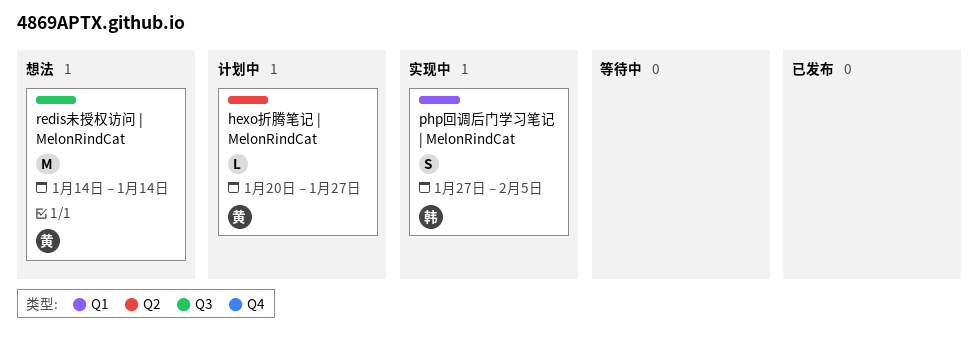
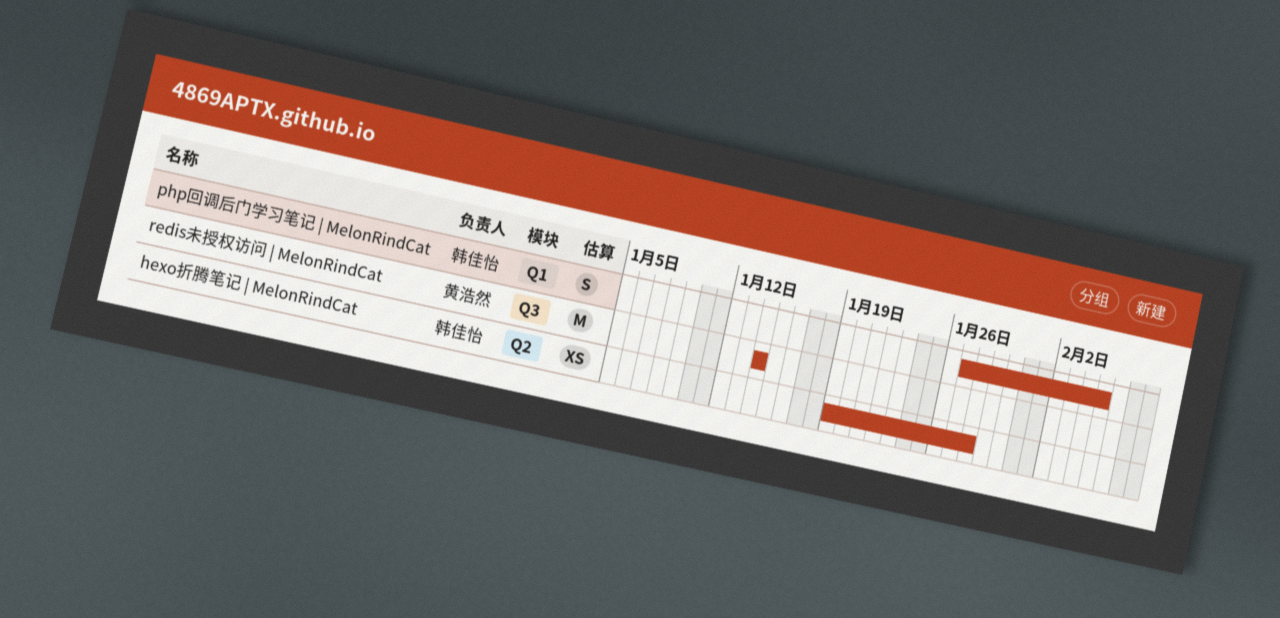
hexo折腾笔记 | MelonRindCat, owner: 黄浩然 -> 韩佳怡
hexo折腾笔记 | MelonRindCat, estimate: L -> XS
hexo折腾笔记 | MelonRindCat, start: Jan 20 -> Jan 19
hexo折腾笔记 | MelonRindCat, due: Jan 27 -> Jan 28

